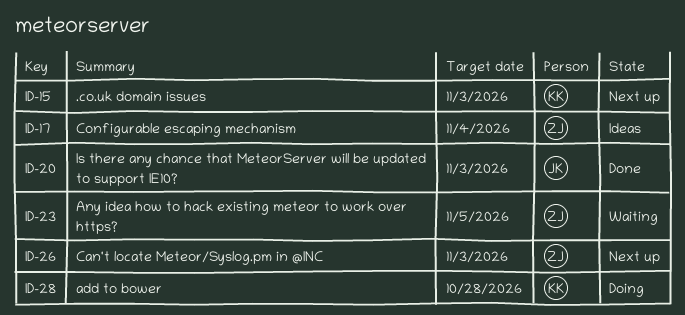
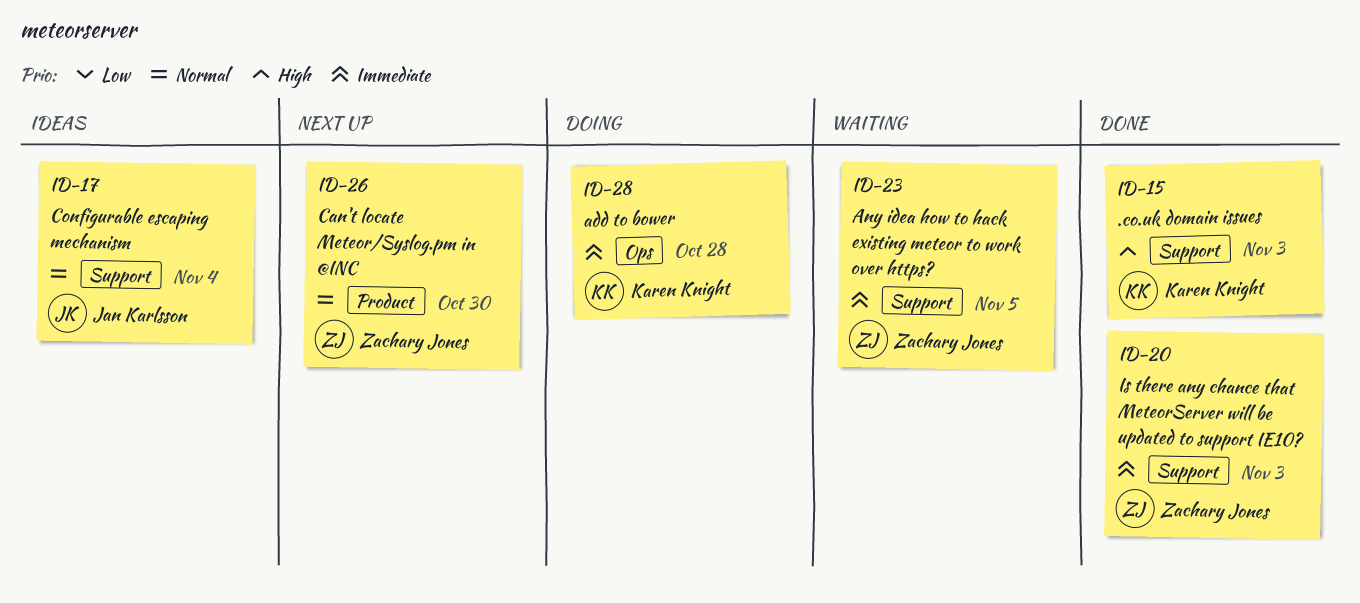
ID-15, status: Next up -> Done
ID-17, owner: Zachary Jones -> Jan Karlsson
ID-20, owner: Jan Karlsson -> Zachary Jones
ID-26, due: Nov 3 -> Oct 30

